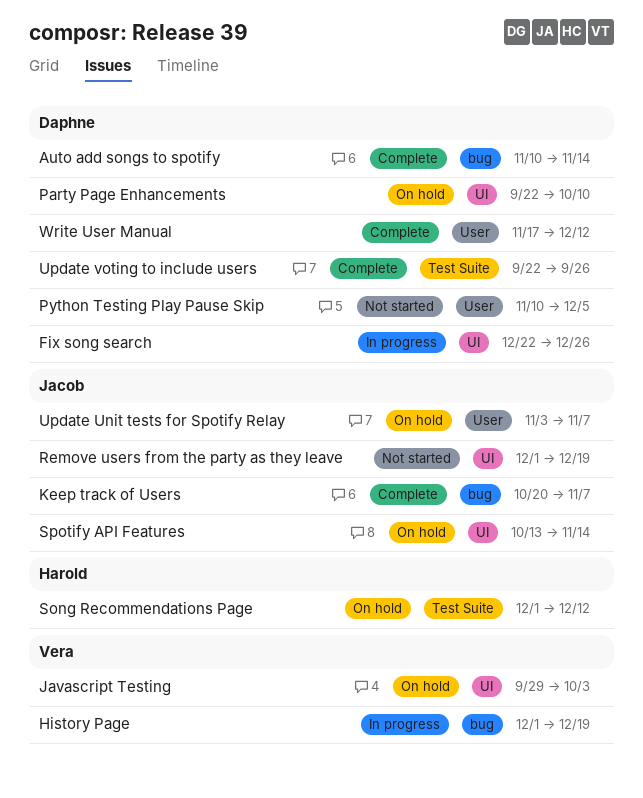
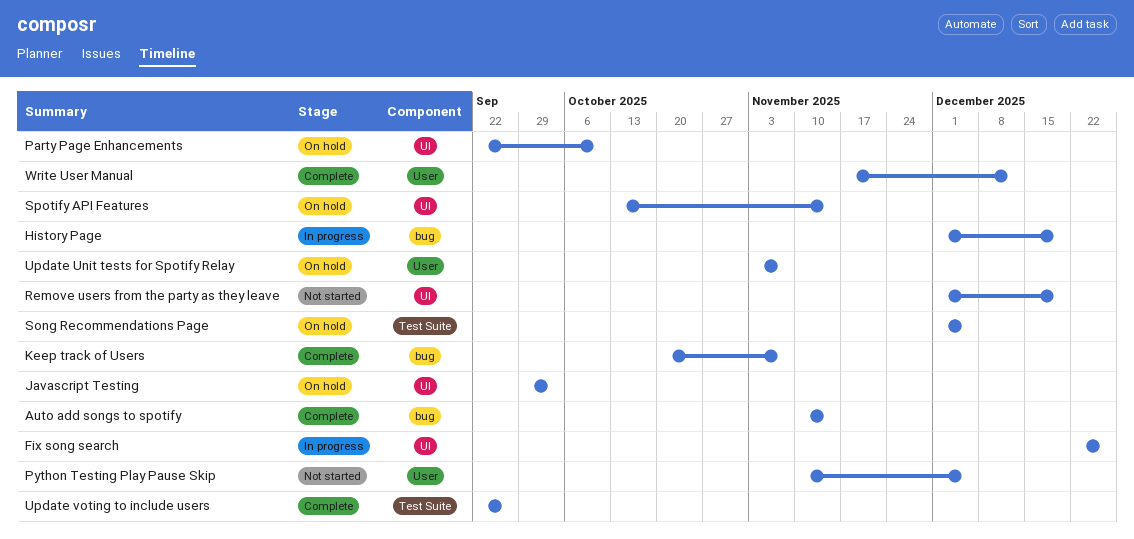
Song Recommendations Page, due: Dec 12 -> Dec 5

